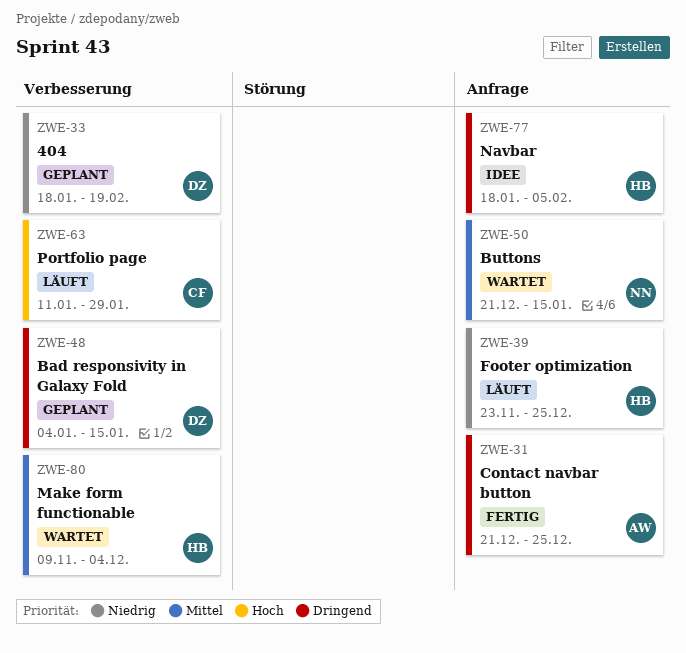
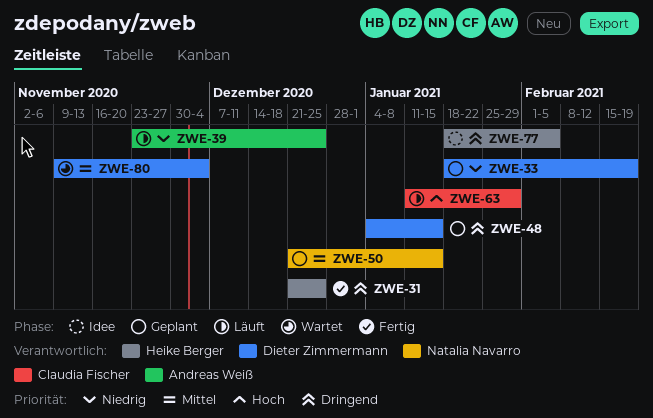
ZWE-31, owner: Andreas Weiß -> Heike Berger
ZWE-39, owner: Heike Berger -> Andreas Weiß
ZWE-50, status: Wartet -> Geplant
ZWE-80, owner: Heike Berger -> Dieter Zimmermann

